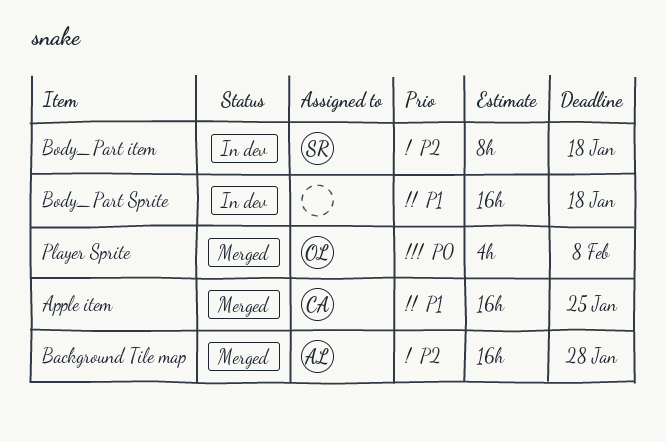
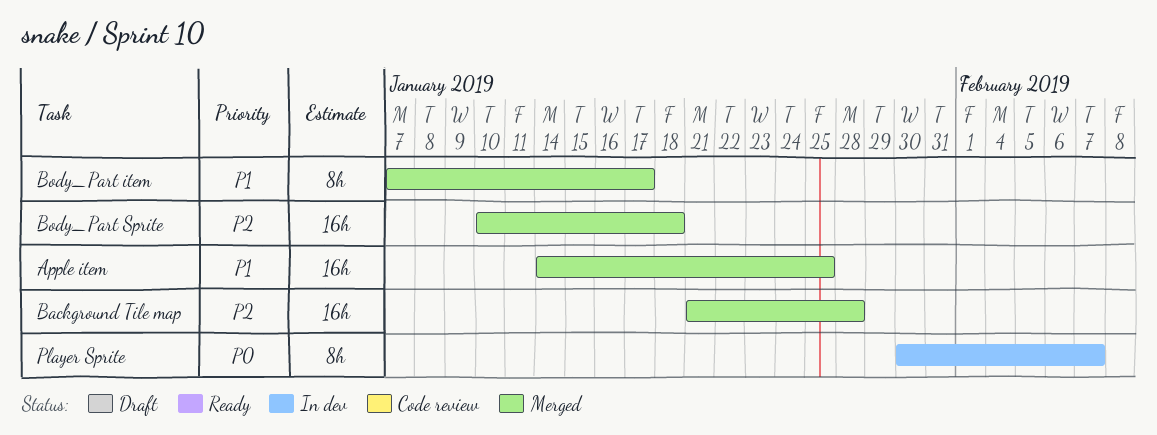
Body_Part item, status: In dev -> Merged
Body_Part item, priority: P2 -> P1
Body_Part item, due: Jan 18 -> Jan 17
Body_Part Sprite, status: In dev -> Merged
Body_Part Sprite, priority: P1 -> P2
Player Sprite, status: Merged -> In dev
Player Sprite, estimate: 4h -> 8h
Player Sprite, due: Feb 8 -> Feb 7

